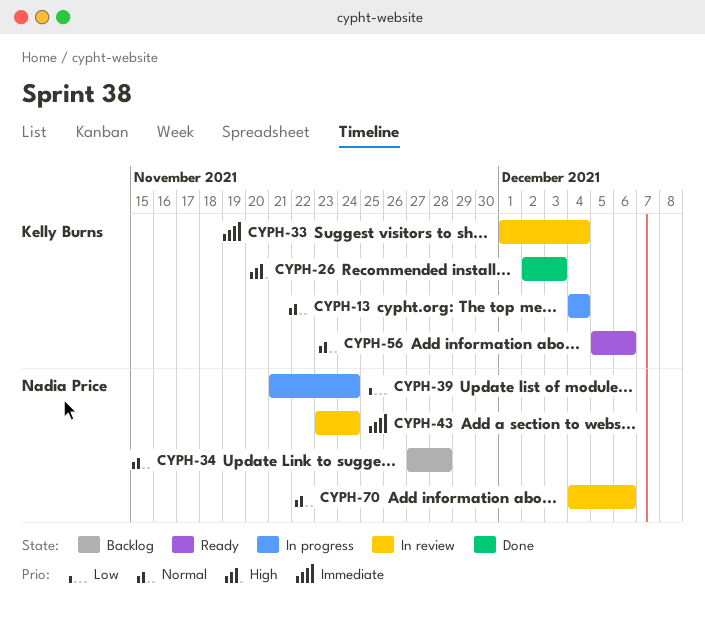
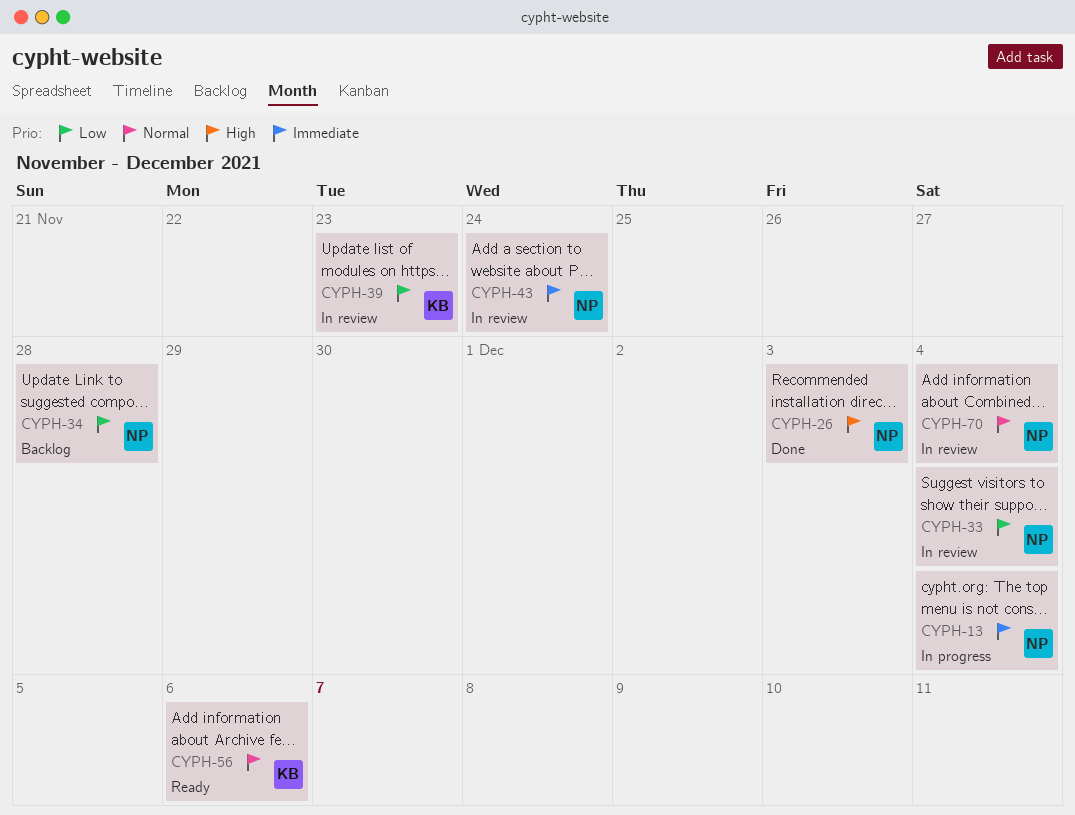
CYPH-13, owner: Kelly Burns -> Nadia Price
CYPH-13, priority: Normal -> Immediate
CYPH-26, owner: Kelly Burns -> Nadia Price
CYPH-33, owner: Kelly Burns -> Nadia Price
CYPH-33, priority: Immediate -> Low
CYPH-34, priority: Normal -> Low
CYPH-39, status: In progress -> In review
CYPH-39, owner: Nadia Price -> Kelly Burns
CYPH-39, due: Nov 24 -> Nov 23
CYPH-70, due: Dec 6 -> Dec 4

